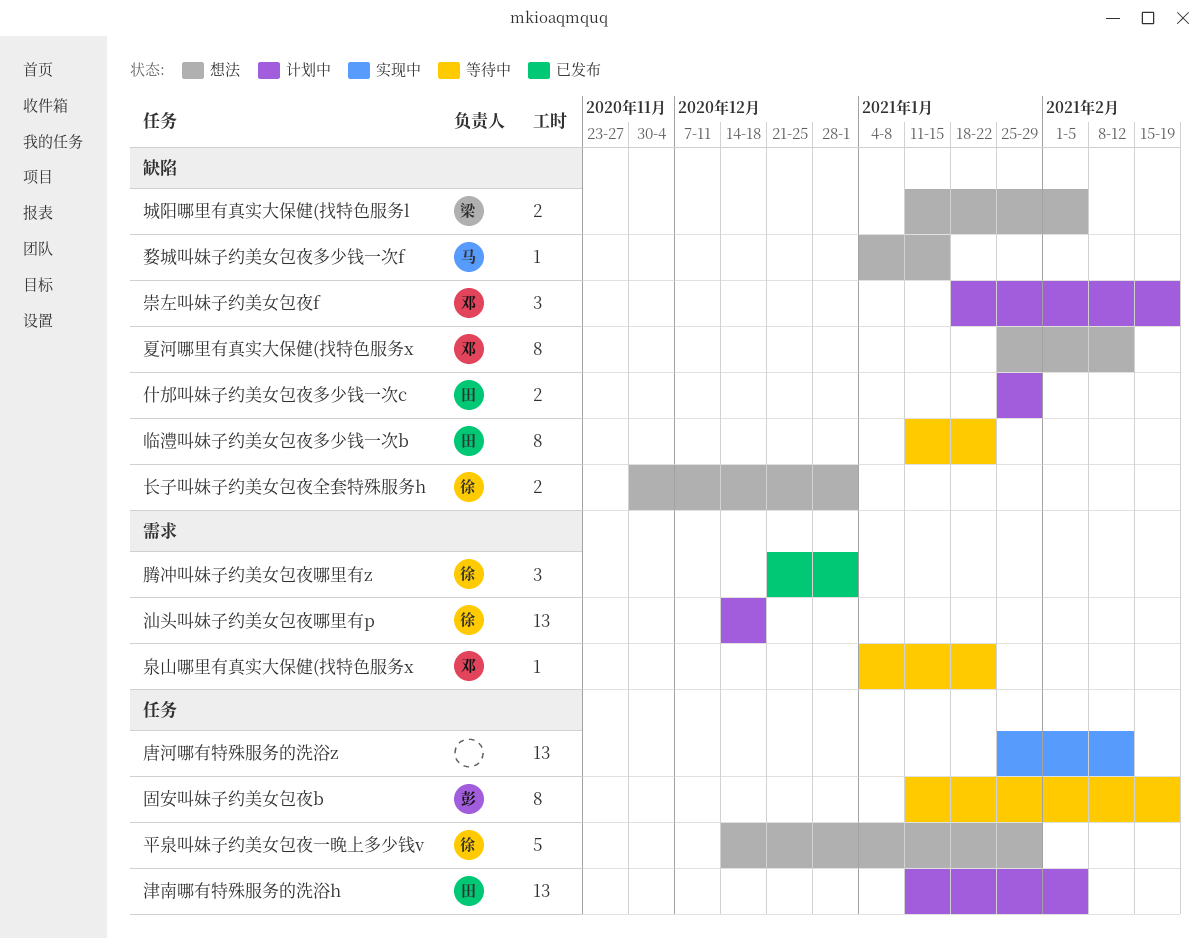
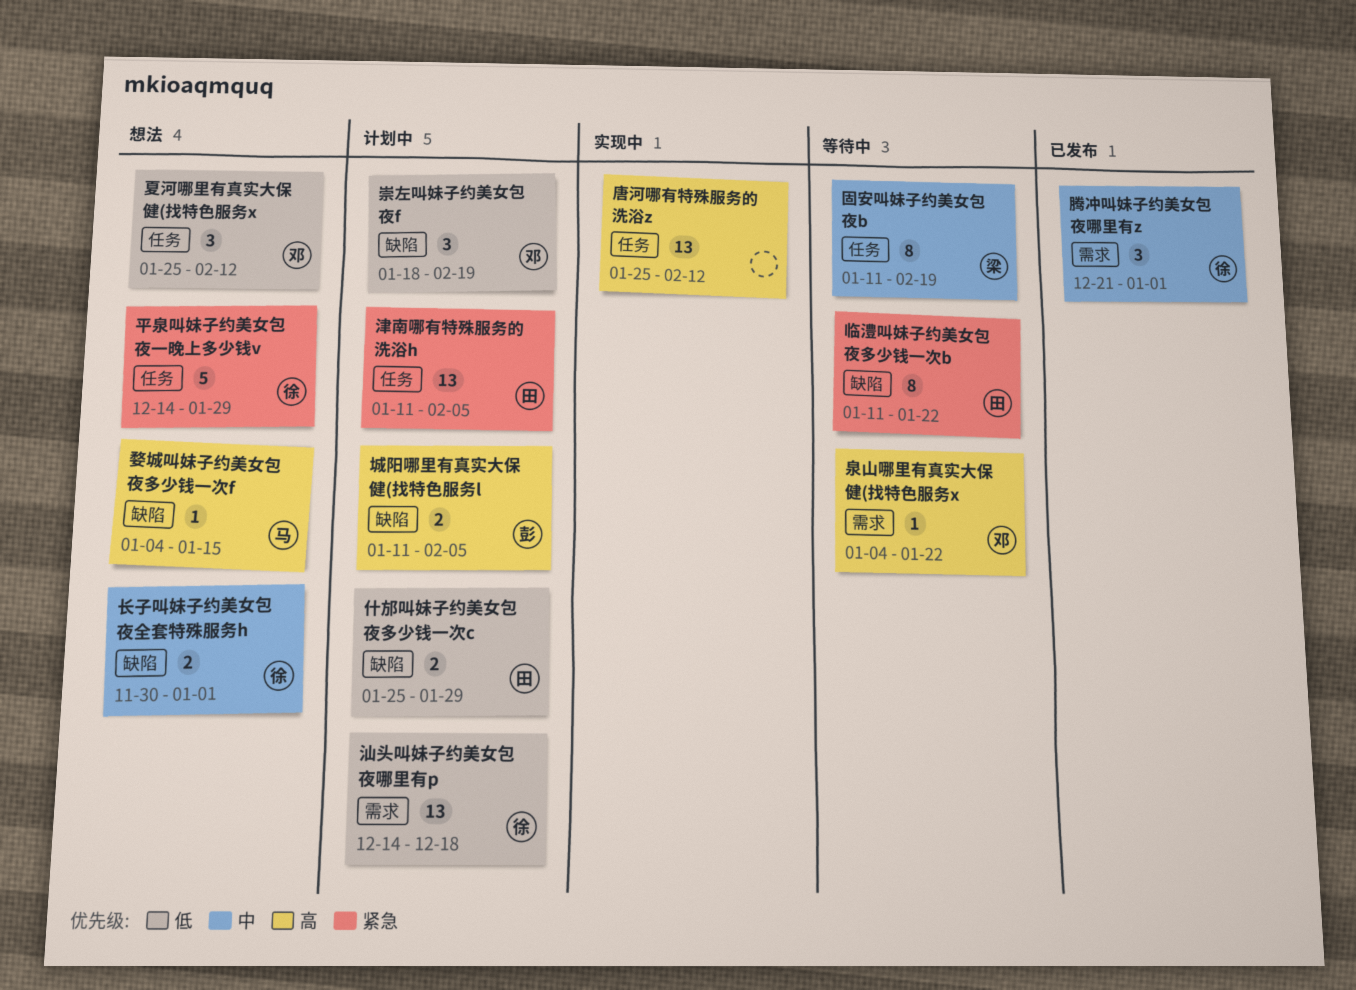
固安叫妹子约美女包夜b, owner: 彭 -> 梁
城阳哪里有真实大保健(找特色服务l, status: 想法 -> 计划中
城阳哪里有真实大保健(找特色服务l, owner: 梁 -> 彭
夏河哪里有真实大保健(找特色服务x, label: 缺陷 -> 任务
夏河哪里有真实大保健(找特色服务x, estimate: 8 -> 3

